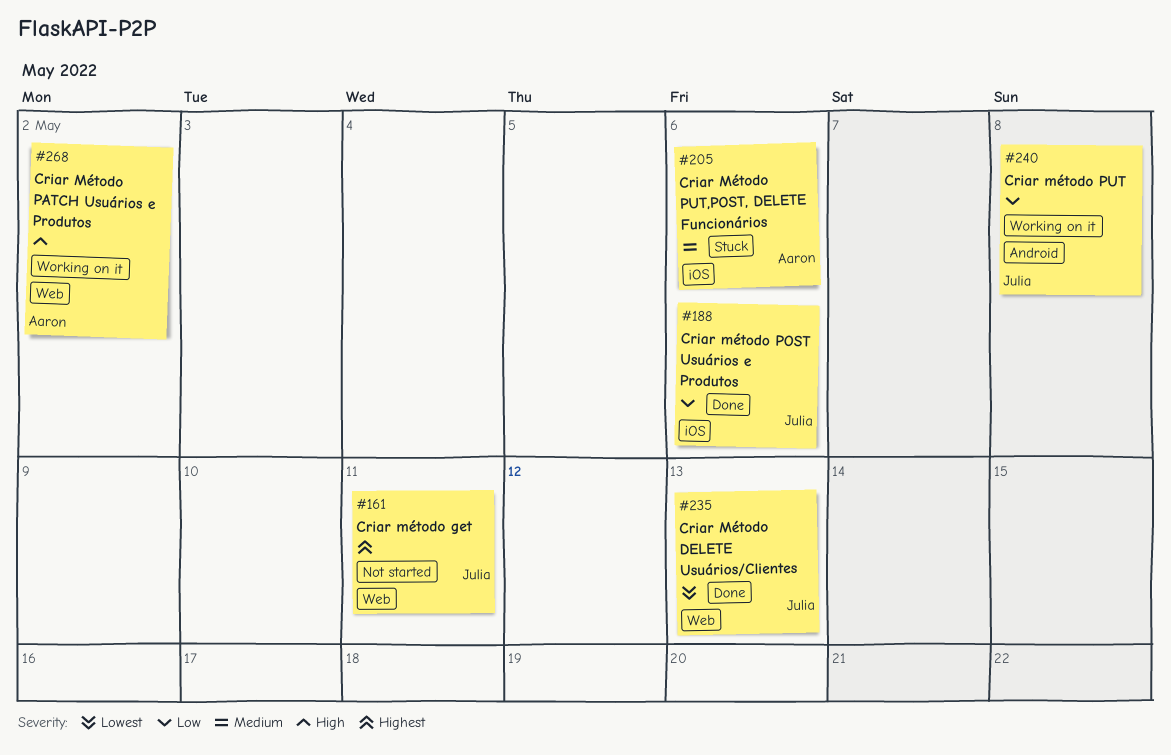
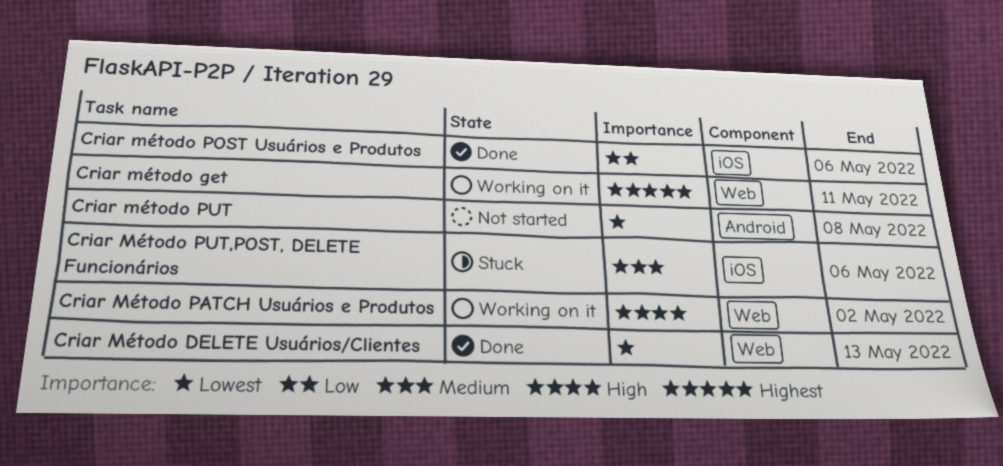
Criar método get, status: Not started -> Working on it
Criar método PUT, status: Working on it -> Not started
Criar método PUT, priority: Low -> Lowest

